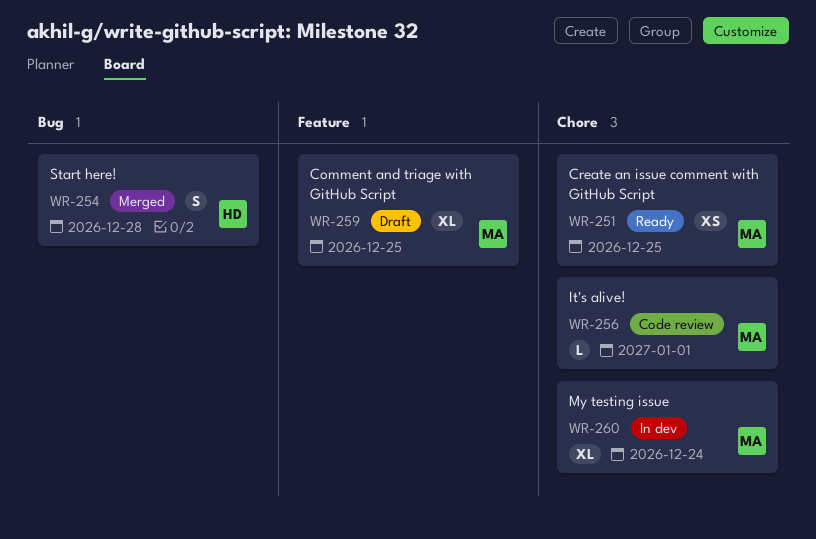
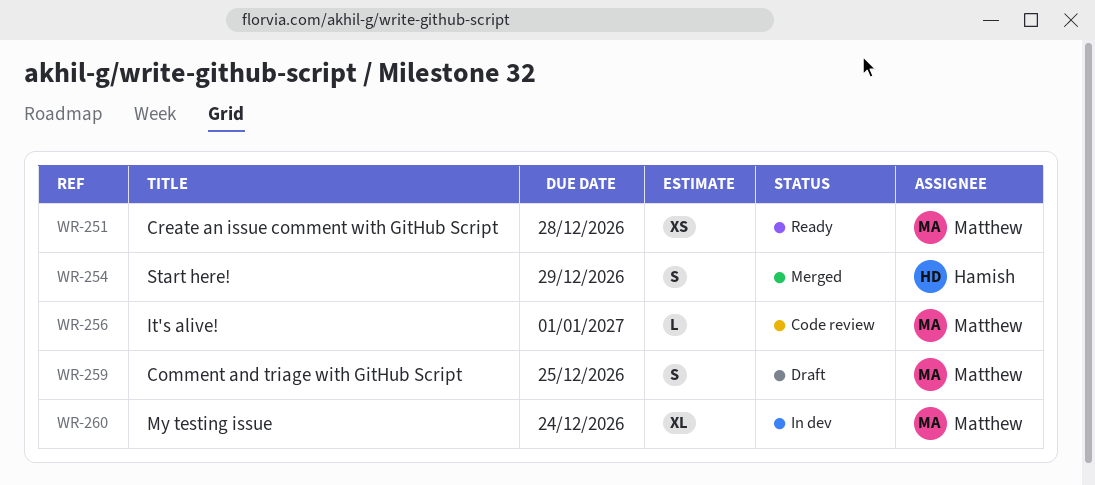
WR-251, due: Dec 25 -> Dec 28
WR-254, due: Dec 28 -> Dec 29
WR-259, estimate: XL -> S

